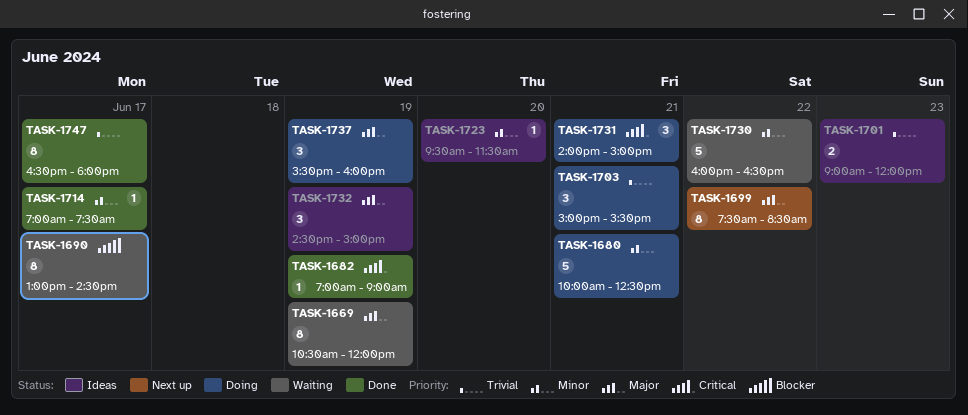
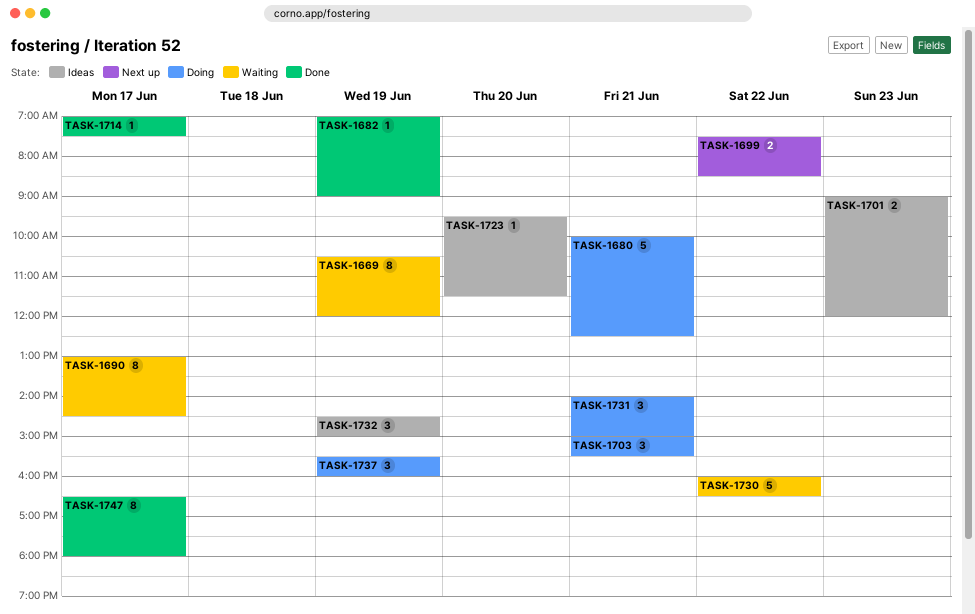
TASK-1699, estimate: 8 -> 2

